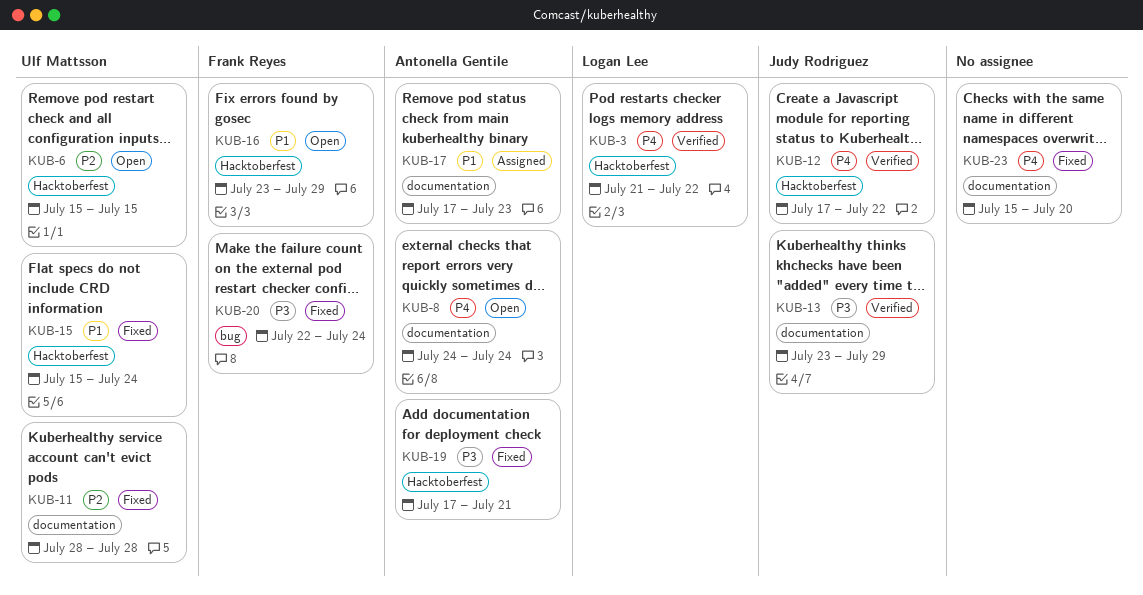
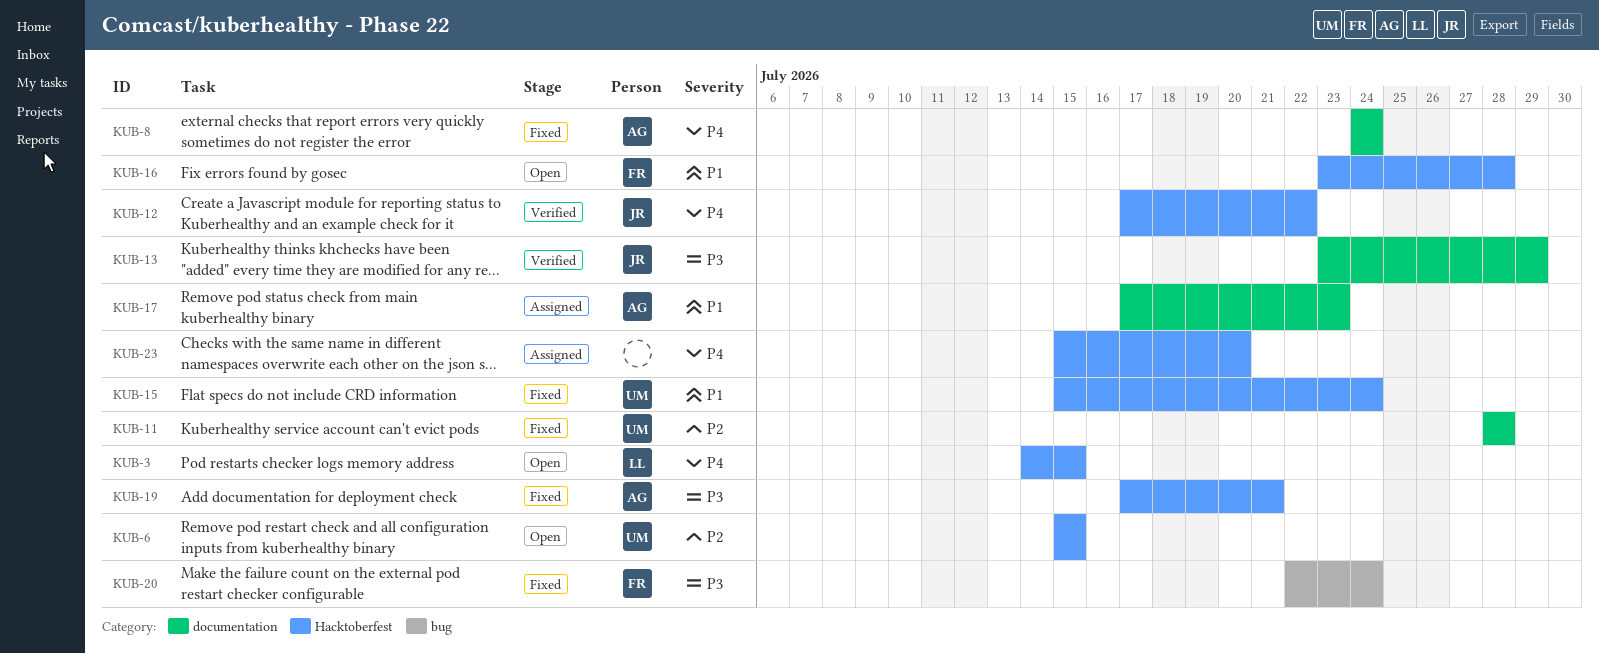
KUB-3, status: Verified -> Open
KUB-3, start: Jul 21 -> Jul 14
KUB-3, due: Jul 22 -> Jul 15
KUB-8, status: Open -> Fixed
KUB-16, due: Jul 29 -> Jul 28
KUB-23, status: Fixed -> Assigned
KUB-23, label: documentation -> Hacktoberfest

